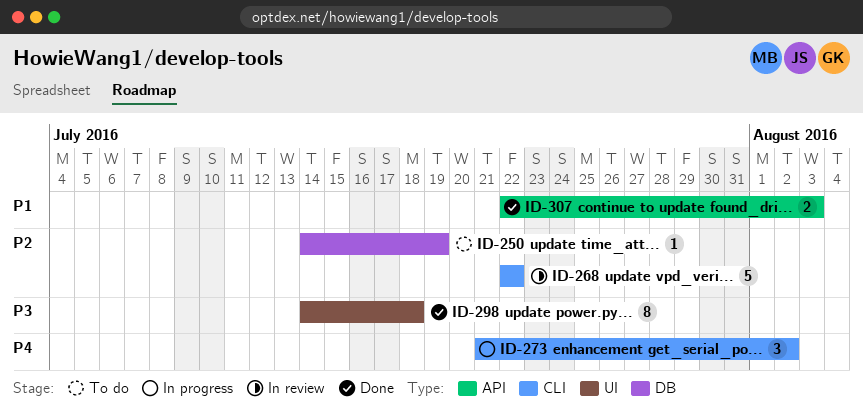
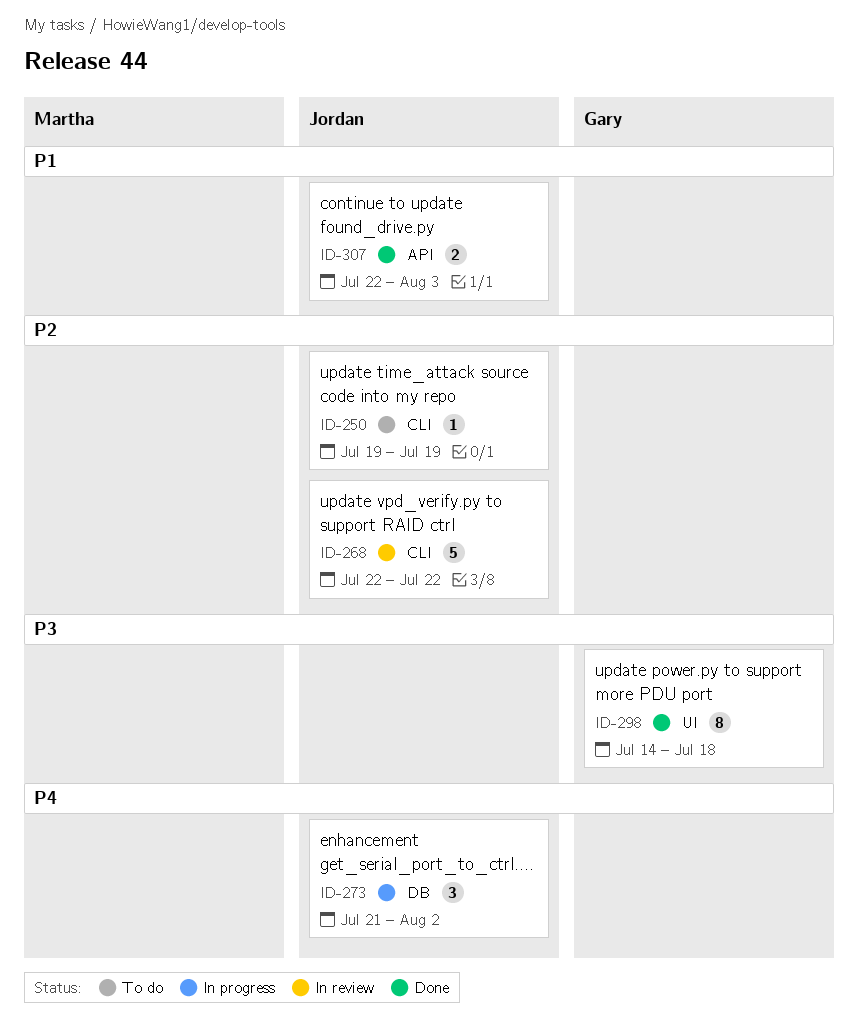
ID-250, label: DB -> CLI
ID-250, start: Jul 14 -> Jul 19
ID-273, label: CLI -> DB

